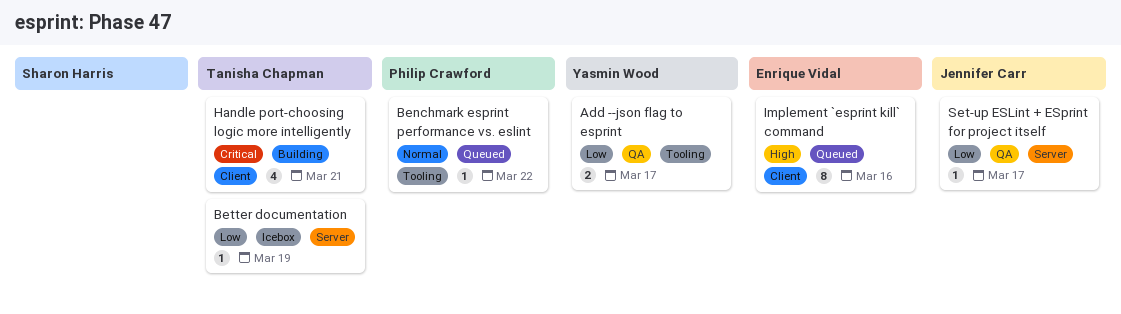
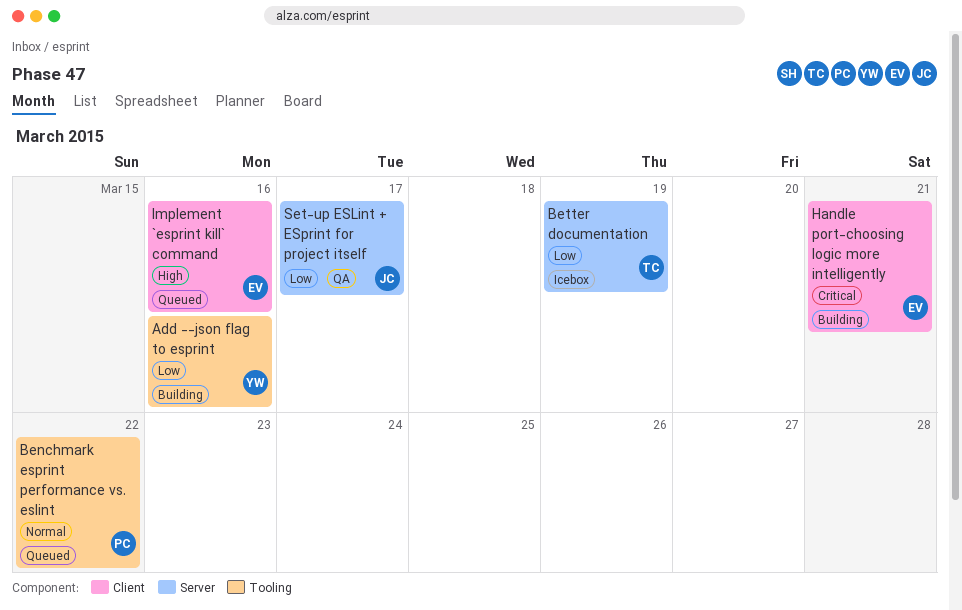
Add --json flag to esprint, status: QA -> Building
Add --json flag to esprint, due: Mar 17 -> Mar 16
Handle port-choosing logic more intelligently, owner: Tanisha Chapman -> Enrique Vidal

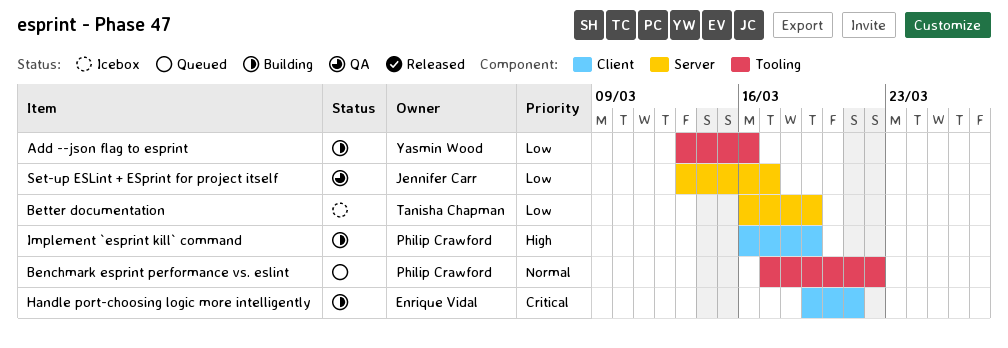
Implement `esprint kill` command, status: Queued -> Building
Implement `esprint kill` command, owner: Enrique Vidal -> Philip Crawford
Implement `esprint kill` command, due: Mar 16 -> Mar 19

